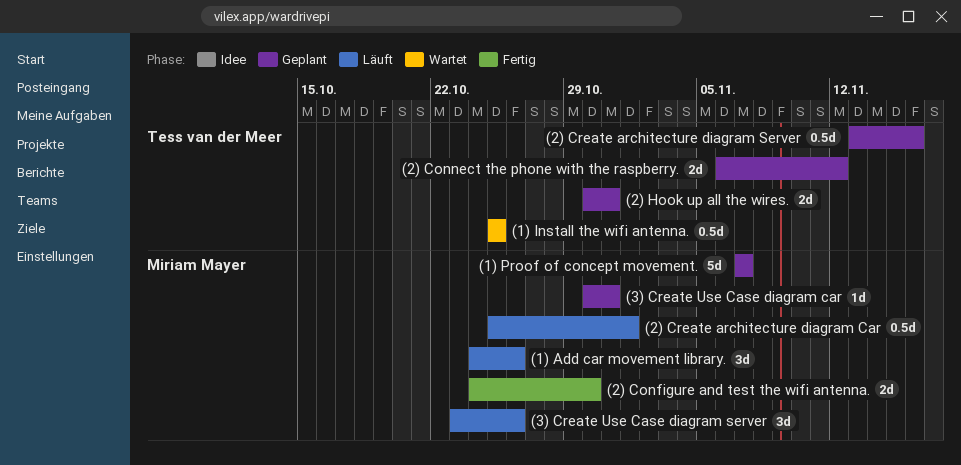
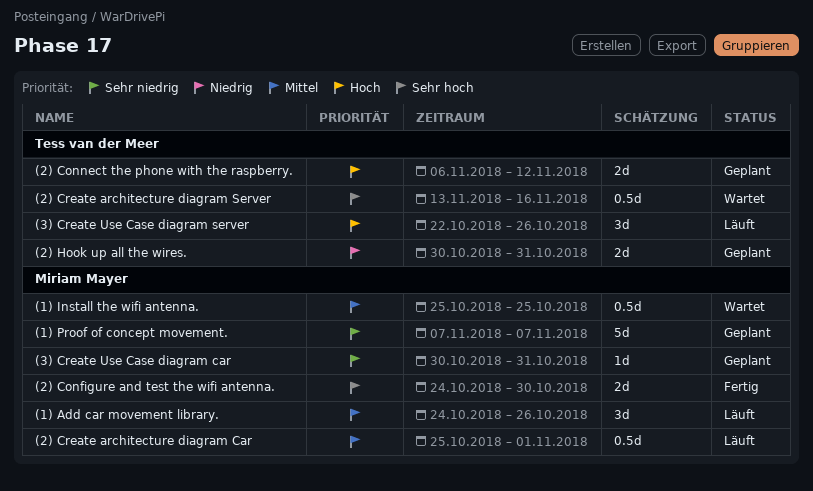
(1) Install the wifi antenna., owner: Tess van der Meer -> Miriam Mayer
(2) Create architecture diagram Server, status: Geplant -> Wartet
(3) Create Use Case diagram server, owner: Miriam Mayer -> Tess van der Meer
(3) Create Use Case diagram server, start: Oct 23 -> Oct 22

